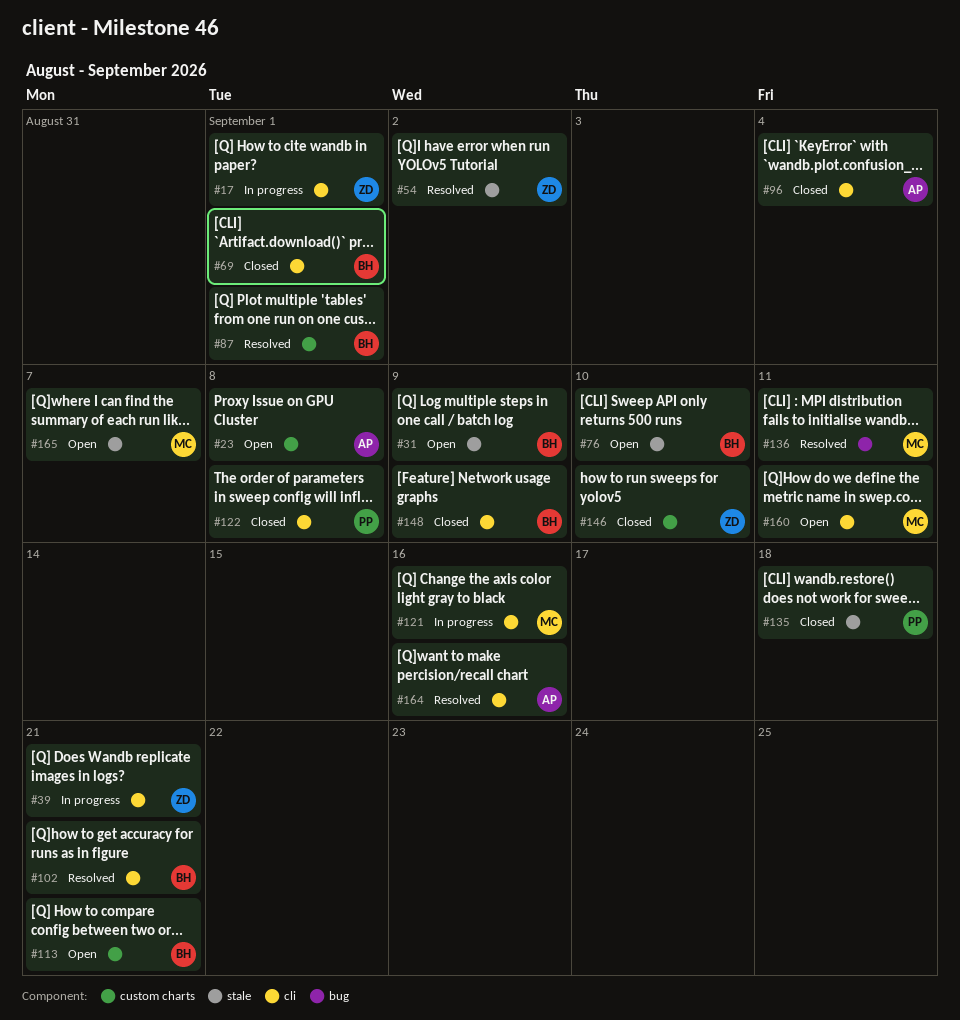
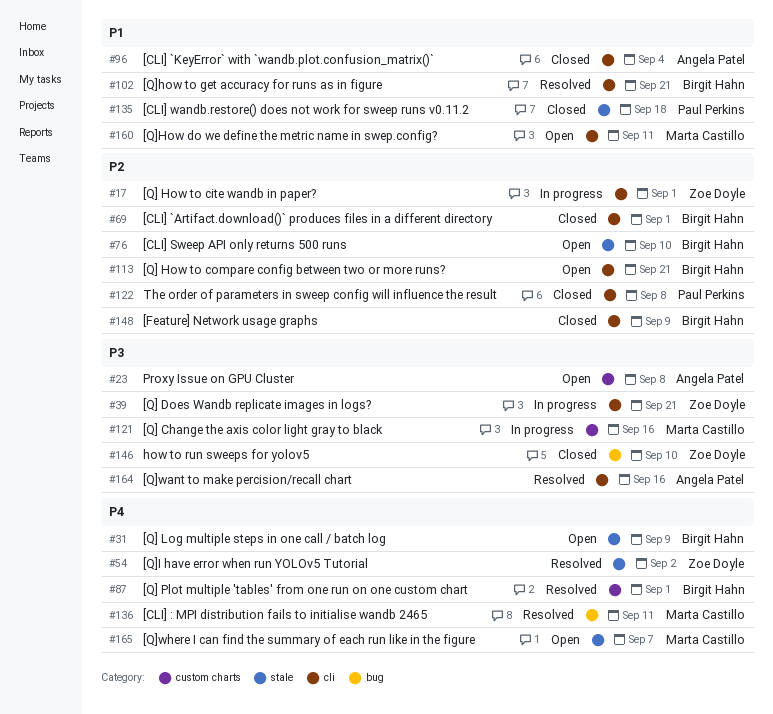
#113, label: custom charts -> cli
#121, label: cli -> custom charts
#146, label: custom charts -> bug

